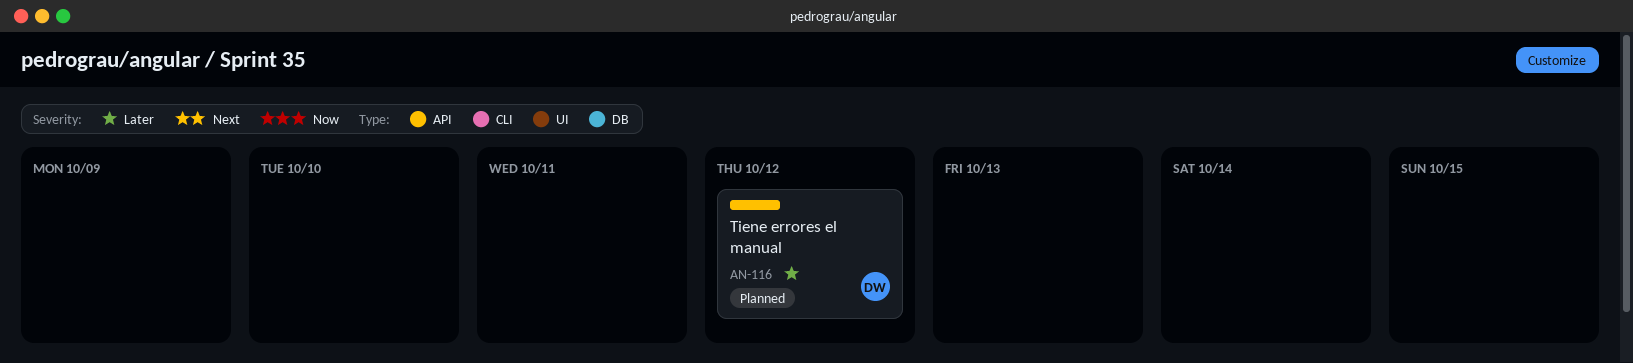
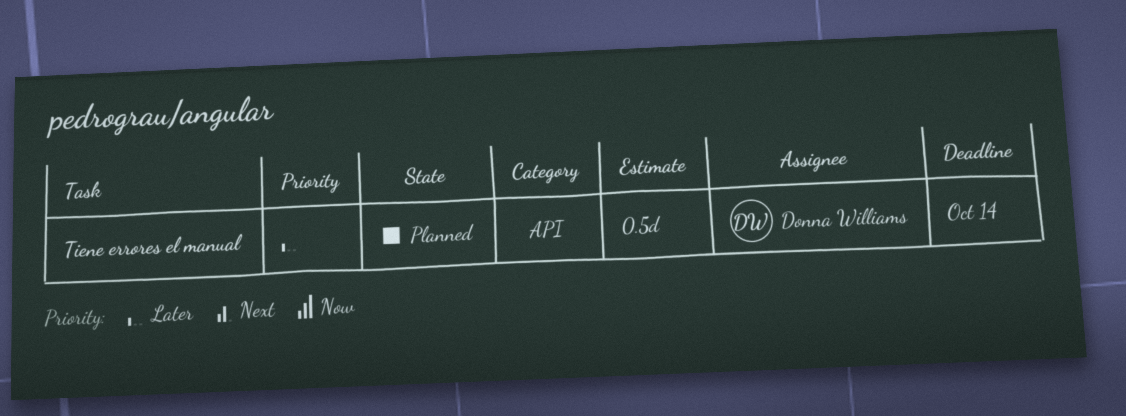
Tiene errores el manual, due: Oct 12 -> Oct 14

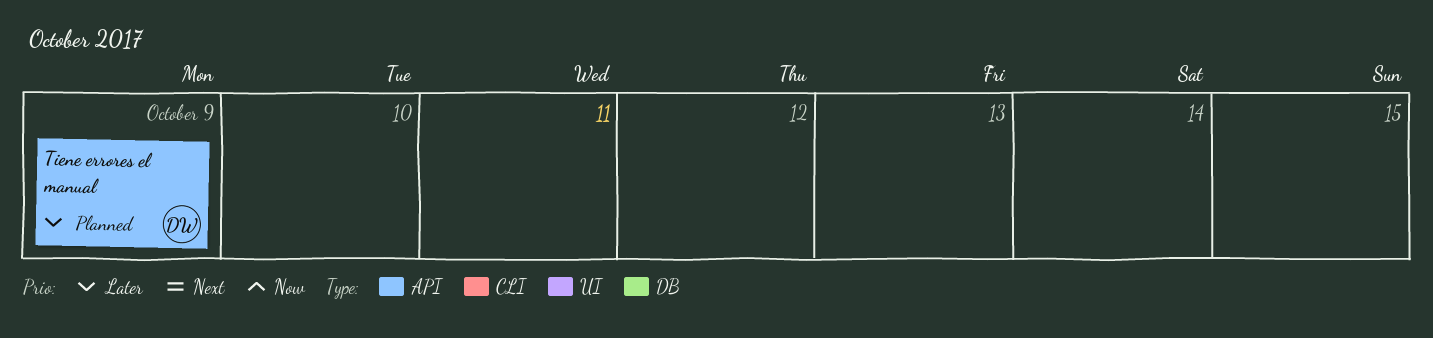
Tiene errores el manual, due: Oct 14 -> Oct 9

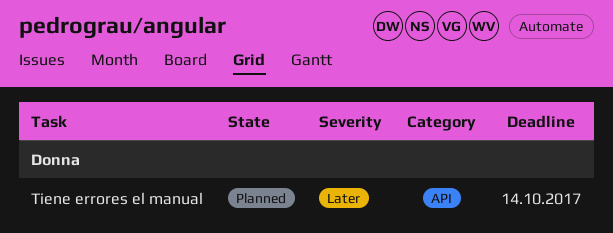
Tiene errores el manual, due: Oct 9 -> Oct 14

